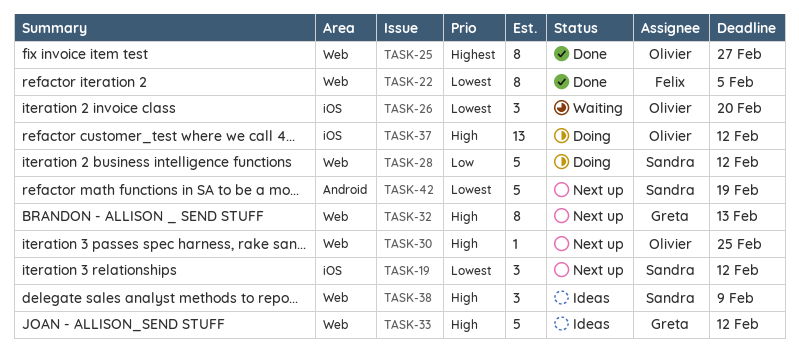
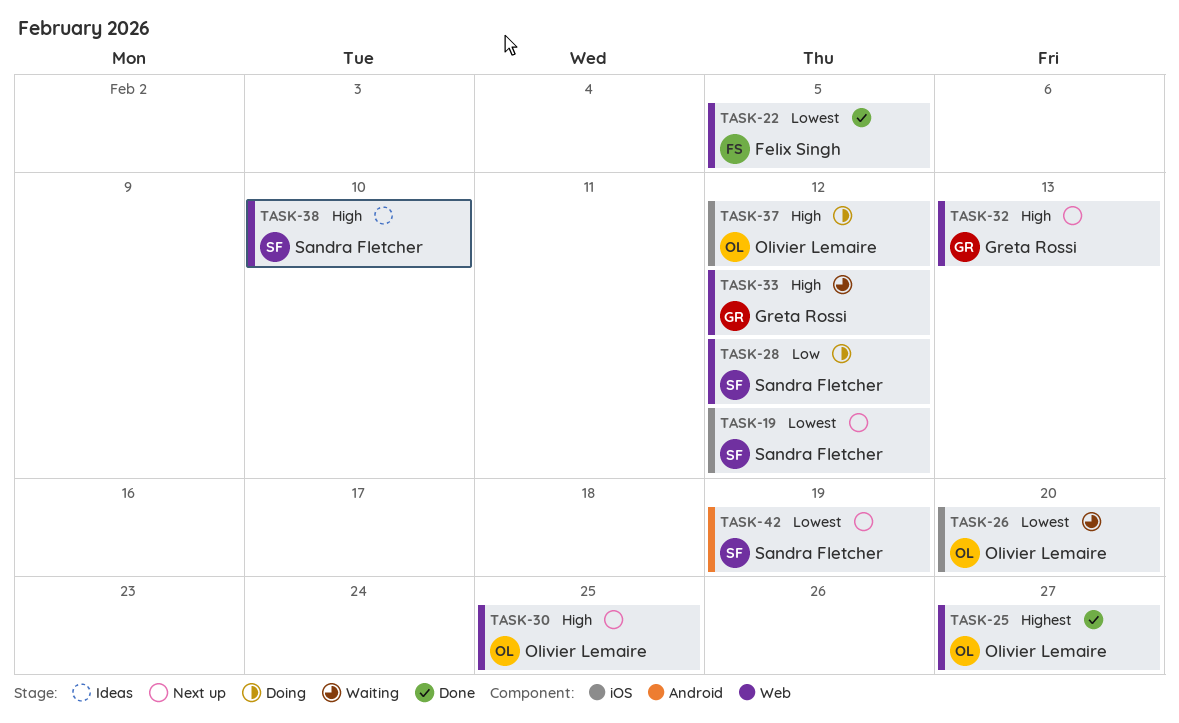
TASK-33, status: Ideas -> Waiting
TASK-38, due: Feb 9 -> Feb 10

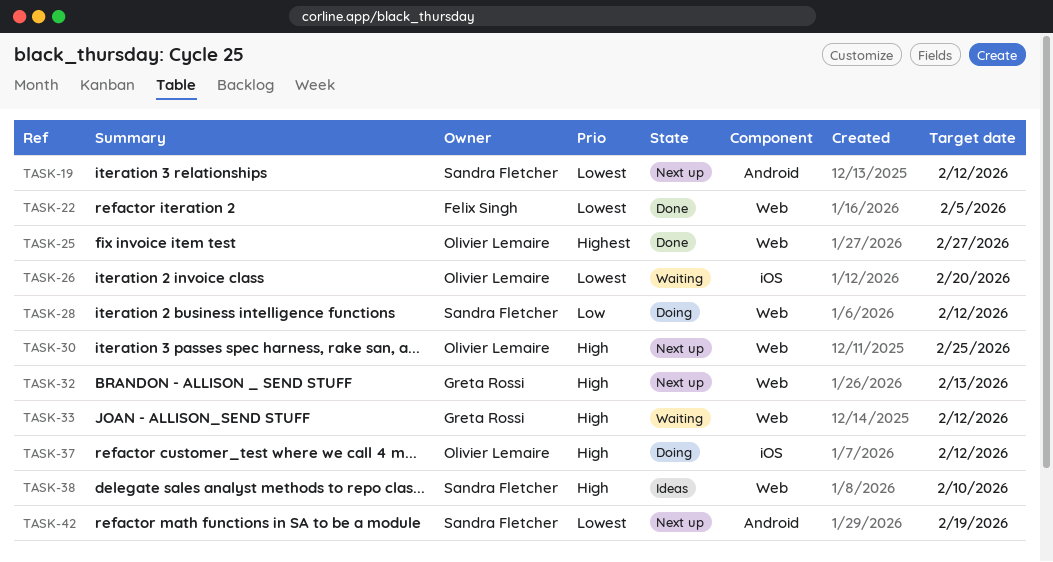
TASK-19, label: iOS -> Android

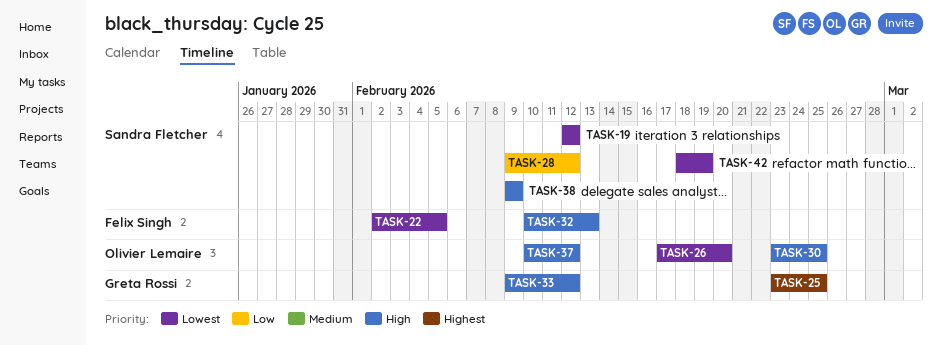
TASK-25, owner: Olivier Lemaire -> Greta Rossi
TASK-25, due: Feb 27 -> Feb 25
TASK-32, owner: Greta Rossi -> Felix Singh
TASK-38, due: Feb 10 -> Feb 9

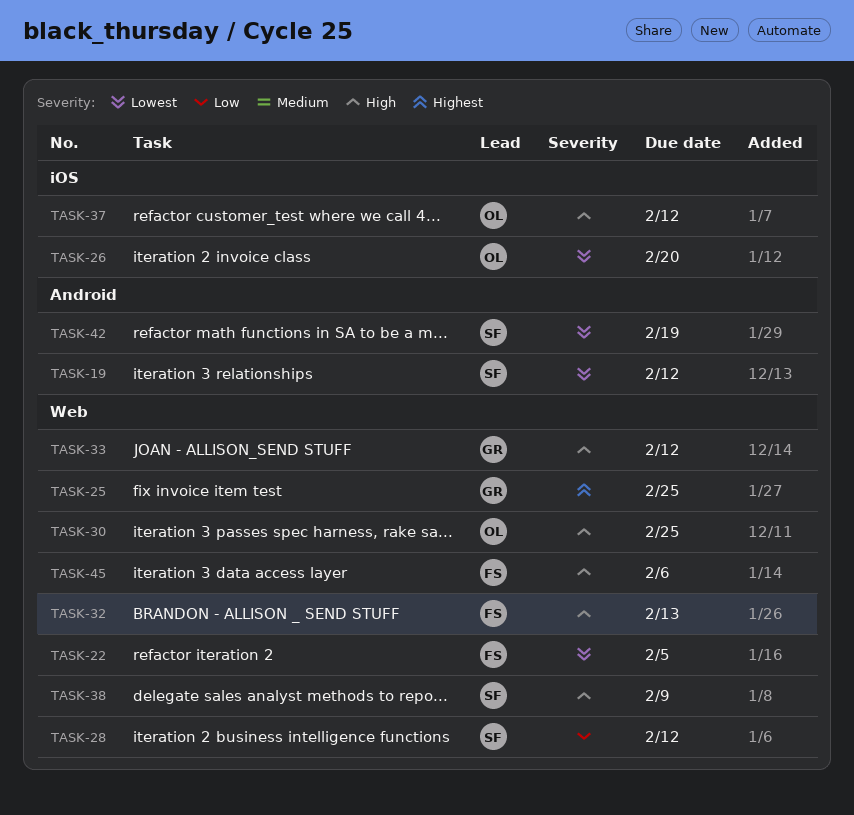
TASK-45: none -> present

